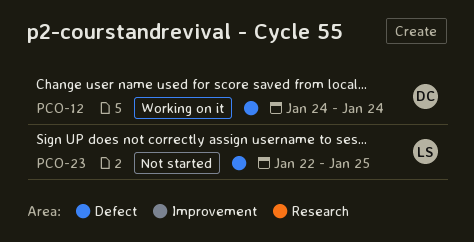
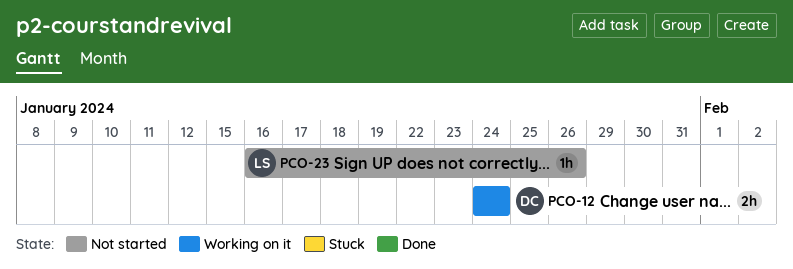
PCO-23, start: Jan 22 -> Jan 16
PCO-23, due: Jan 25 -> Jan 26

